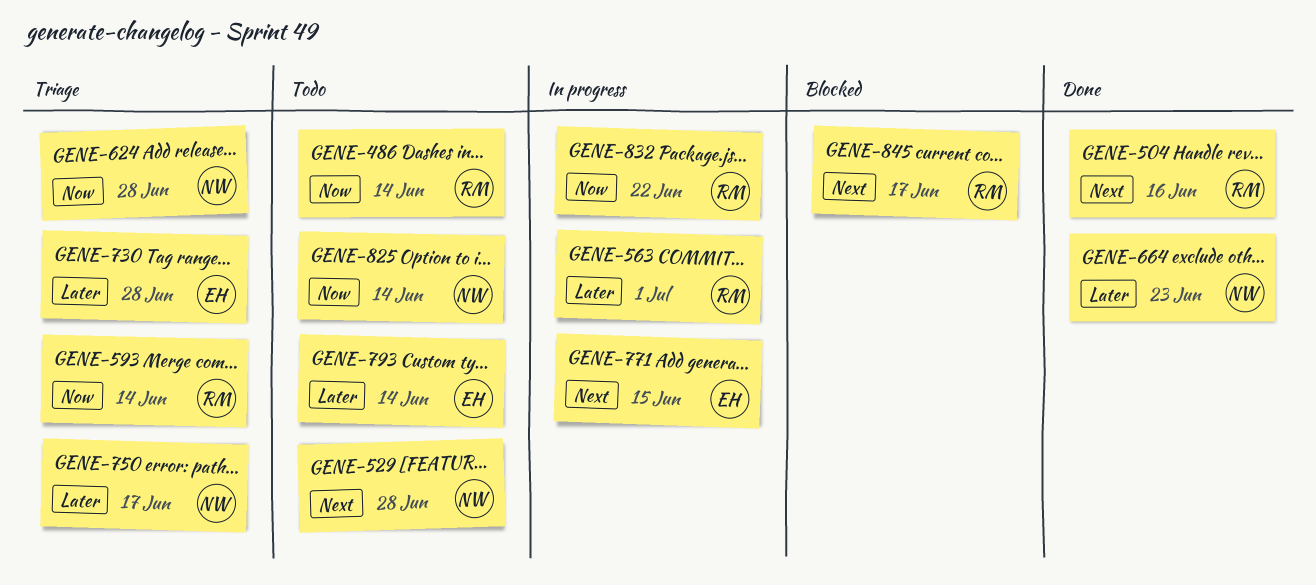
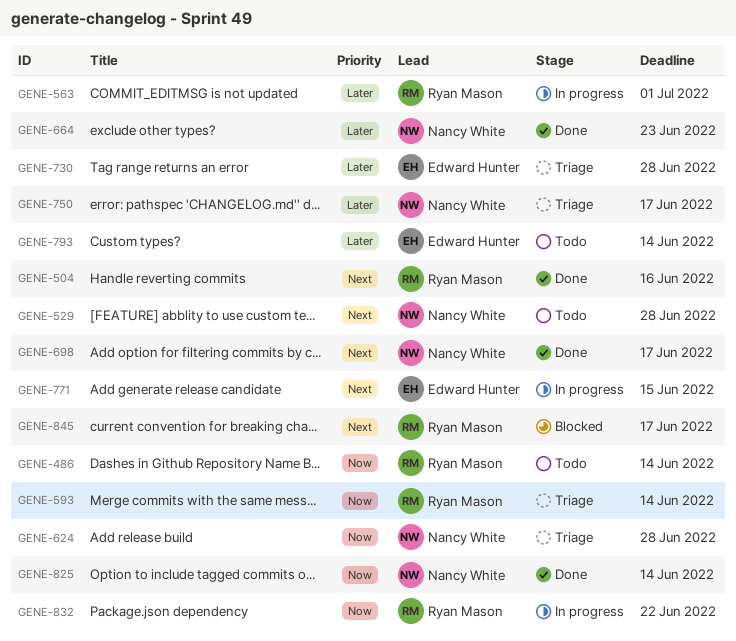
GENE-698: none -> present
GENE-825, status: Todo -> Done

